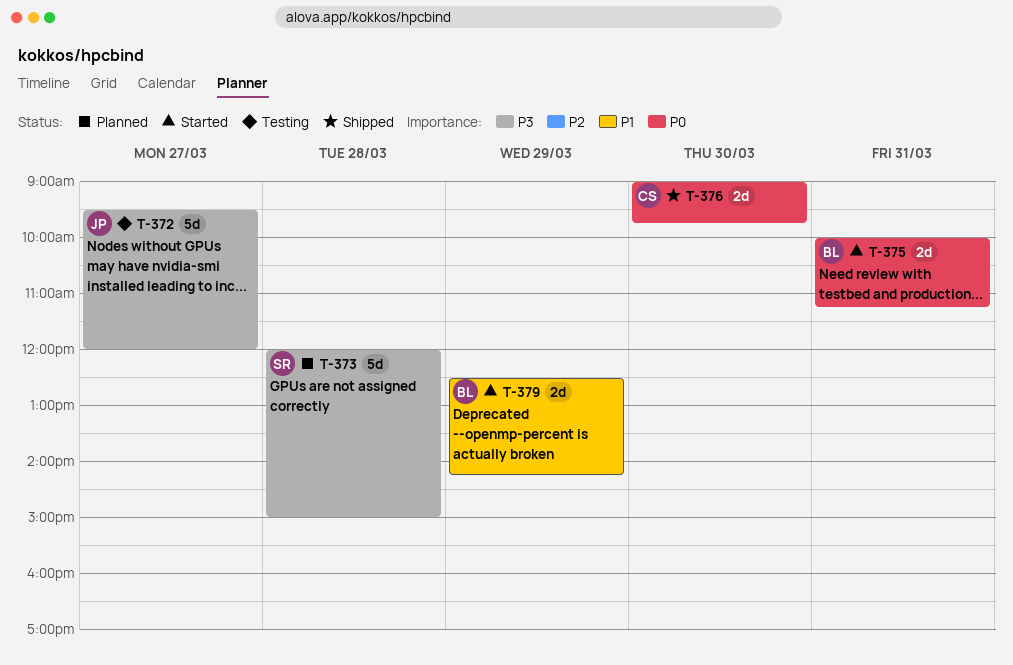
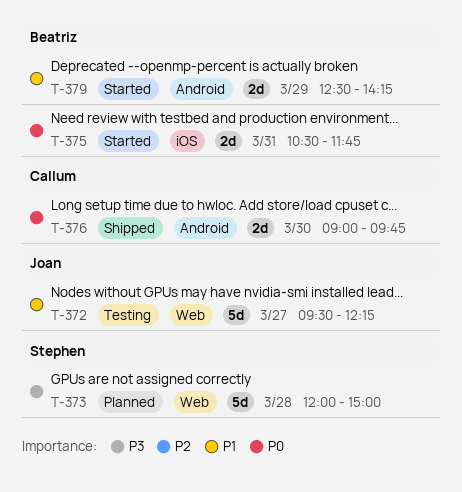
T-372, priority: P3 -> P1
T-372, ends: 12:00 -> 12:15
T-375, begins: 10:00 -> 10:30
T-375, ends: 11:15 -> 11:45

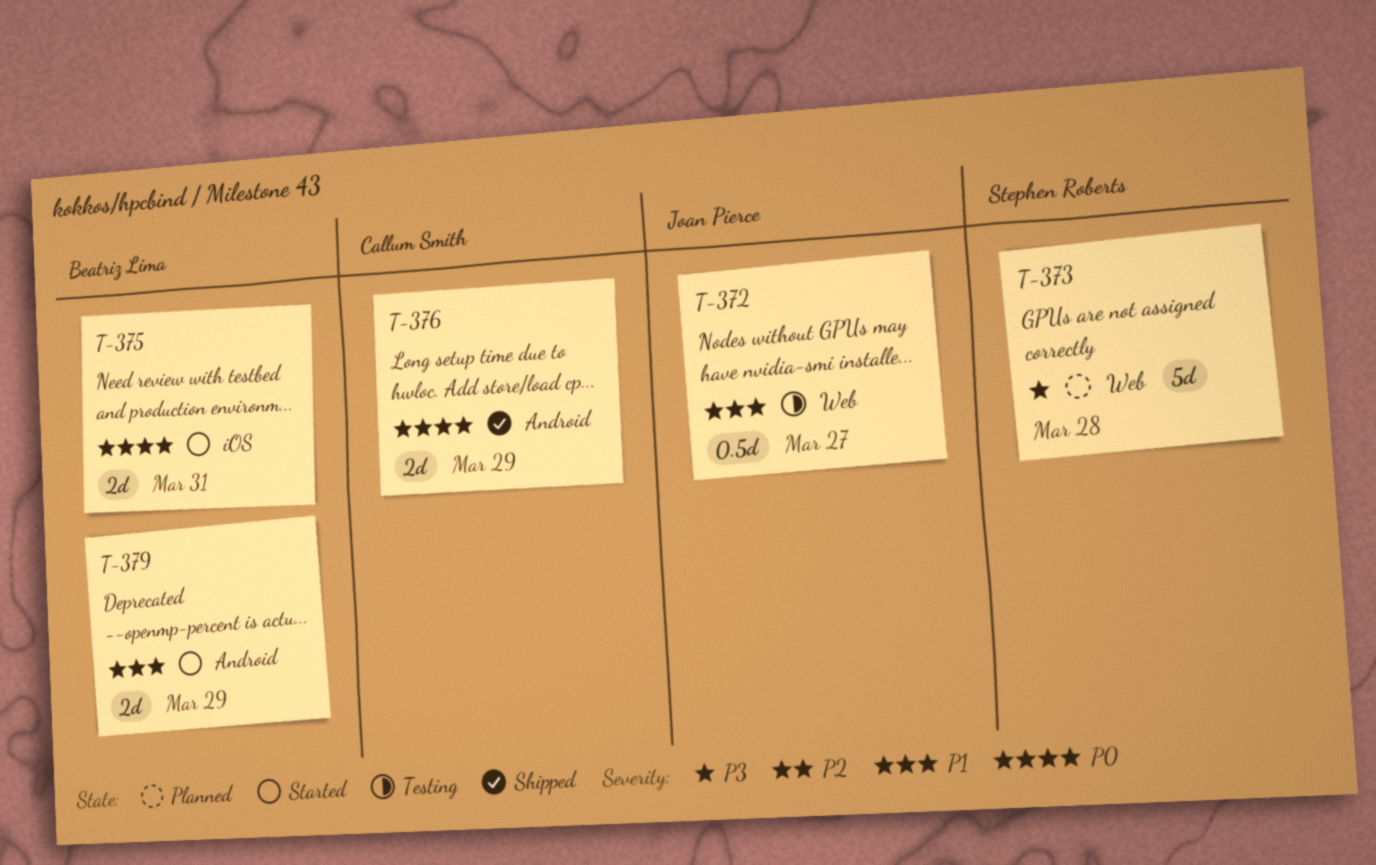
T-372, estimate: 5d -> 0.5d
T-376, day: Mar 30 -> Mar 29

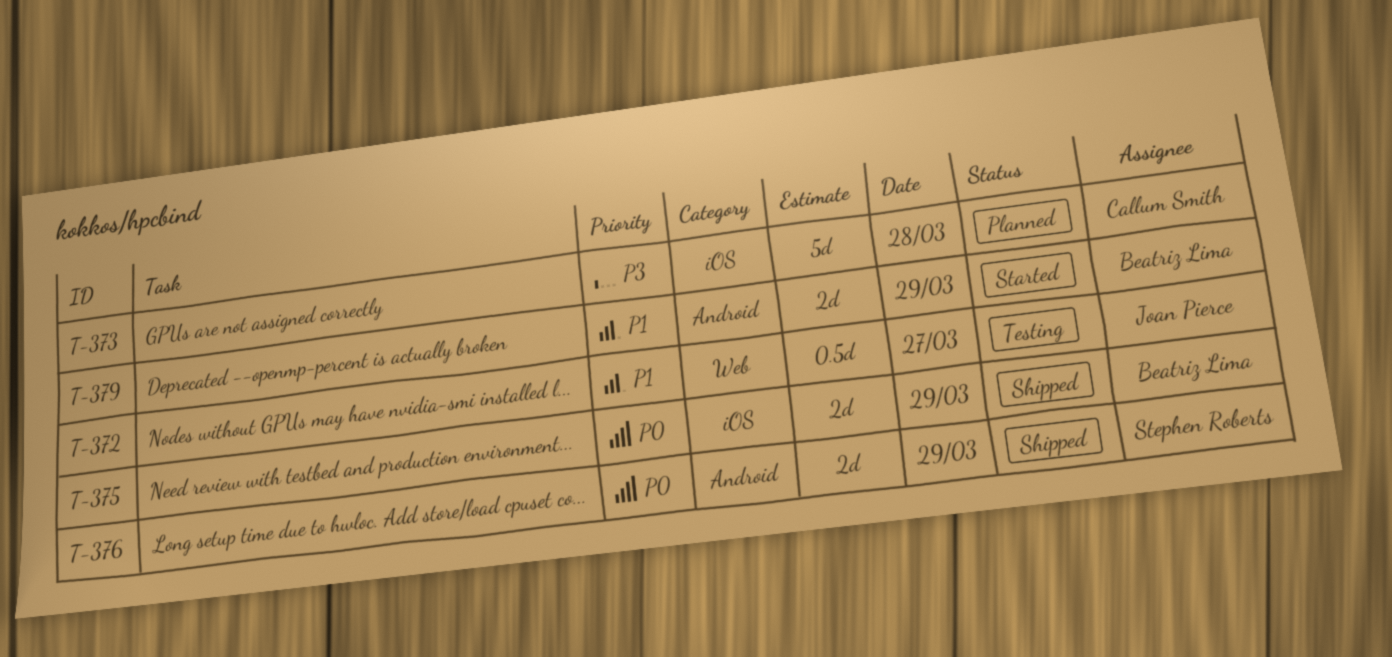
T-373, owner: Stephen Roberts -> Callum Smith
T-373, label: Web -> iOS
T-375, status: Started -> Shipped
T-375, day: Mar 31 -> Mar 29
T-376, owner: Callum Smith -> Stephen Roberts

